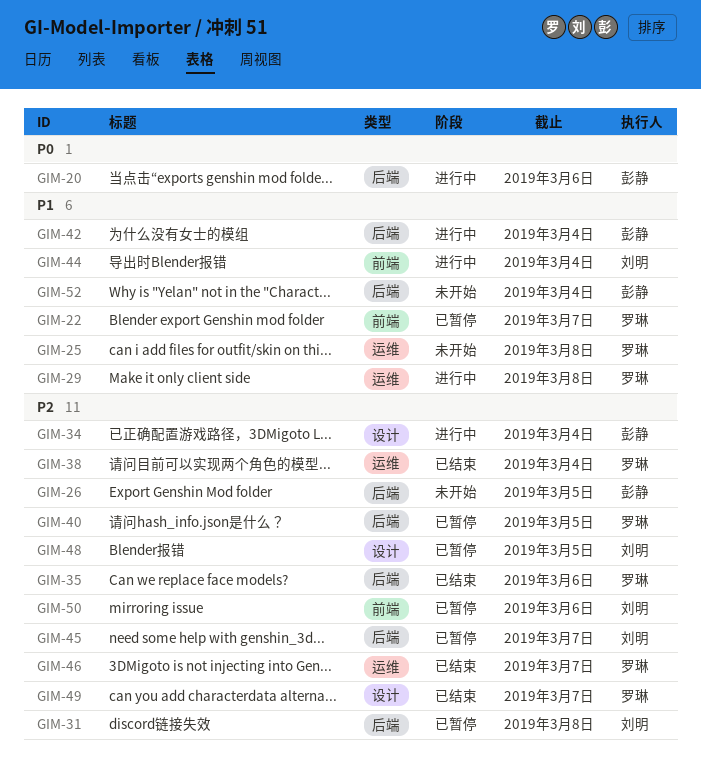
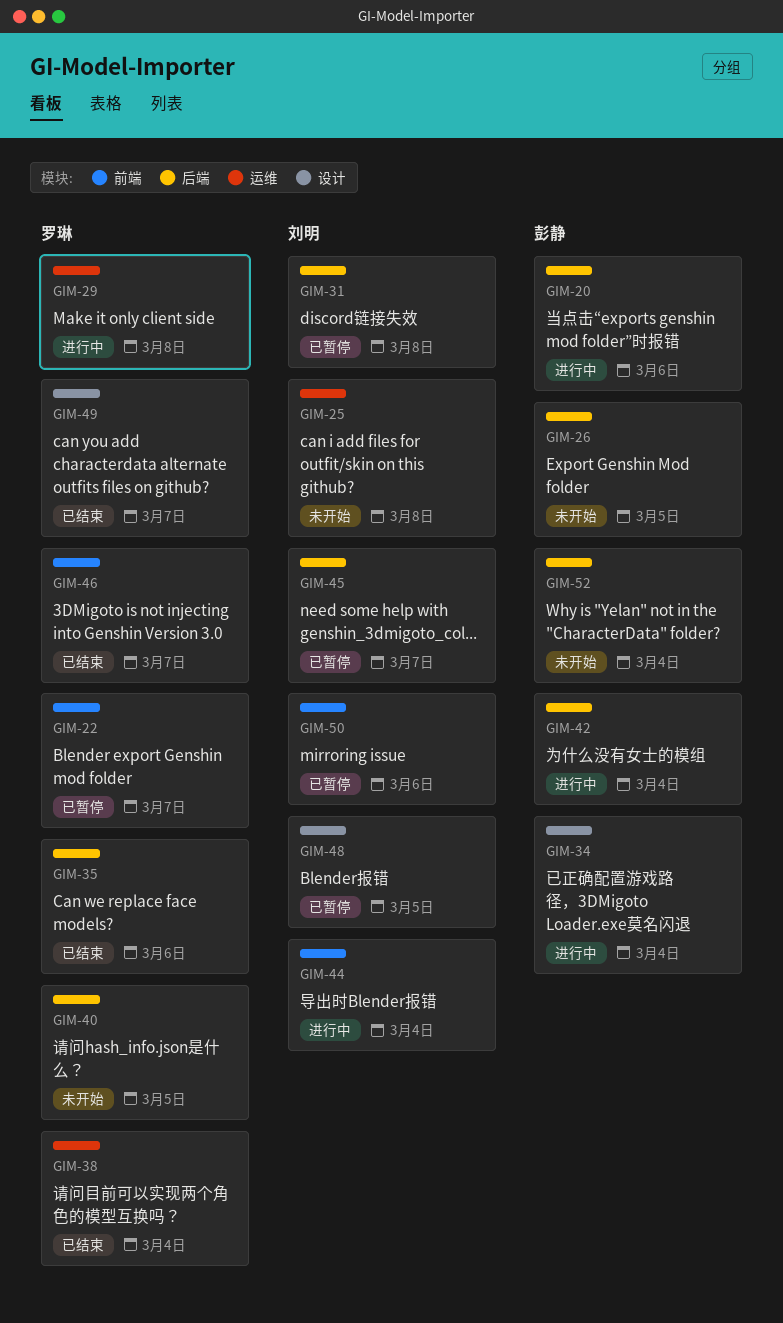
GIM-25, owner: 罗琳 -> 刘明
GIM-40, status: 已暂停 -> 未开始
GIM-46, label: 运维 -> 前端

